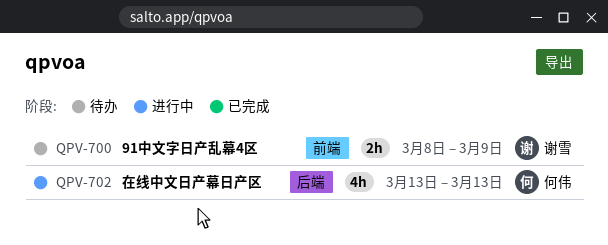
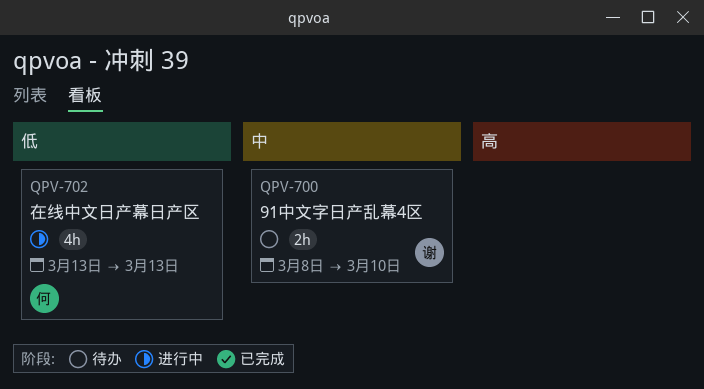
QPV-700, due: Mar 9 -> Mar 10

